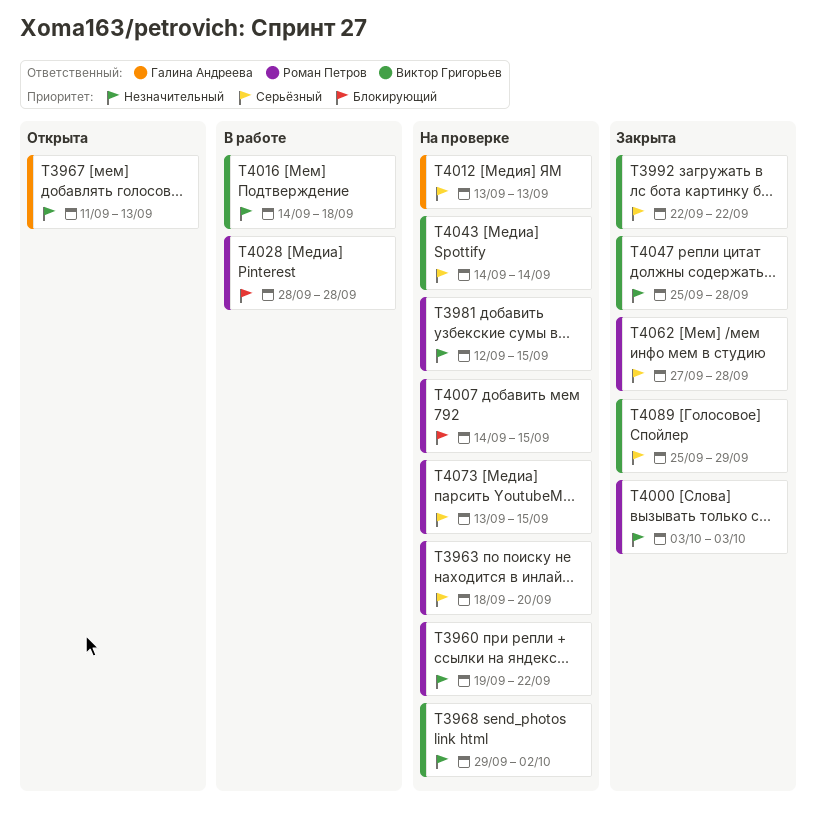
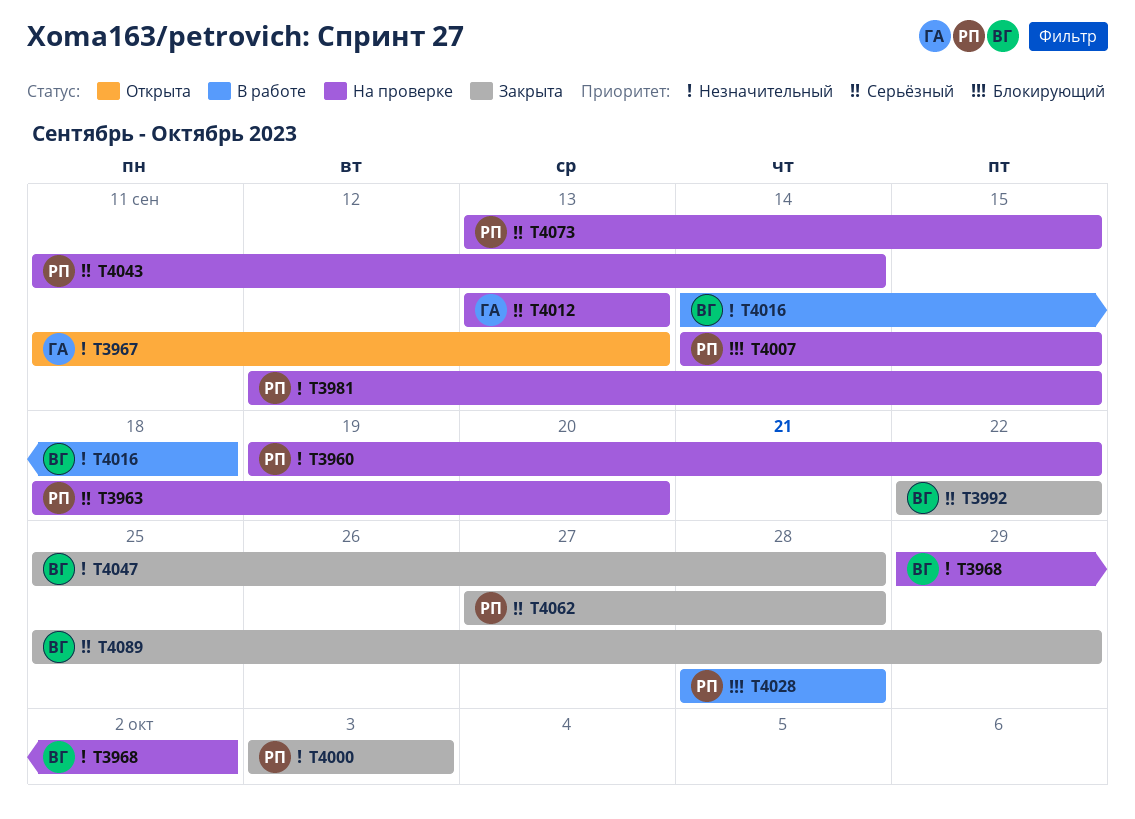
T4043, owner: Виктор Григорьев -> Роман Петров
T4043, start: Sep 14 -> Sep 11

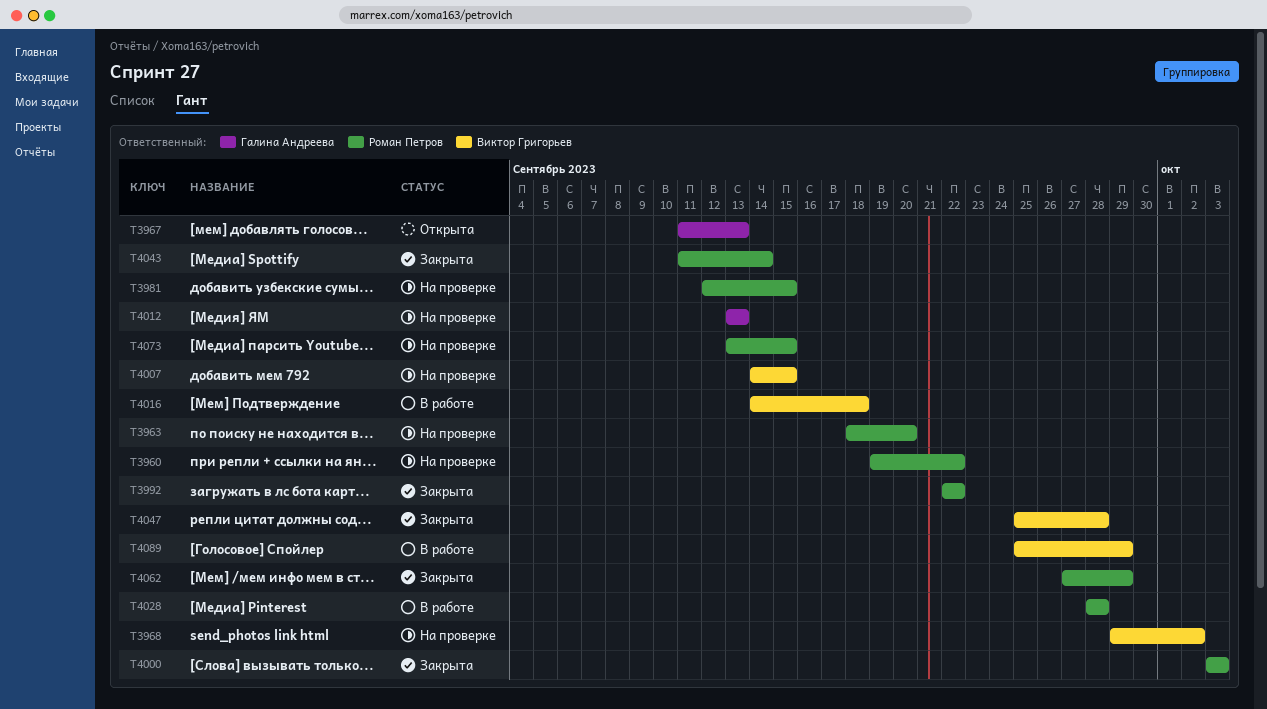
T3992, owner: Виктор Григорьев -> Роман Петров
T4007, owner: Роман Петров -> Виктор Григорьев
T4043, status: На проверке -> Закрыта
T4062, due: Sep 28 -> Sep 29
T4089, status: Закрыта -> В работе

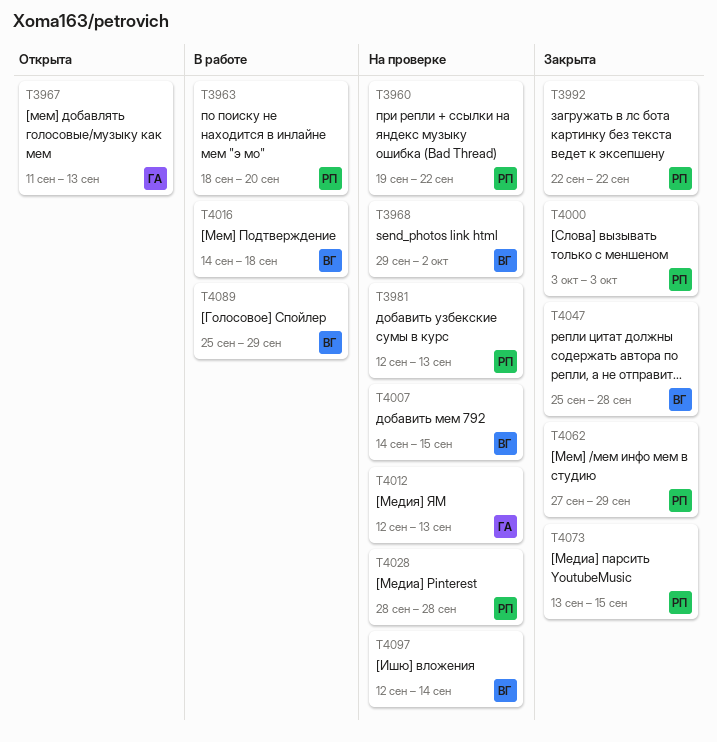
T3963, status: На проверке -> В работе
T3981, due: Sep 15 -> Sep 13
T4012, start: Sep 13 -> Sep 12
T4028, status: В работе -> На проверке
T4043: present -> none
T4073, status: На проверке -> Закрыта
T4097: none -> present

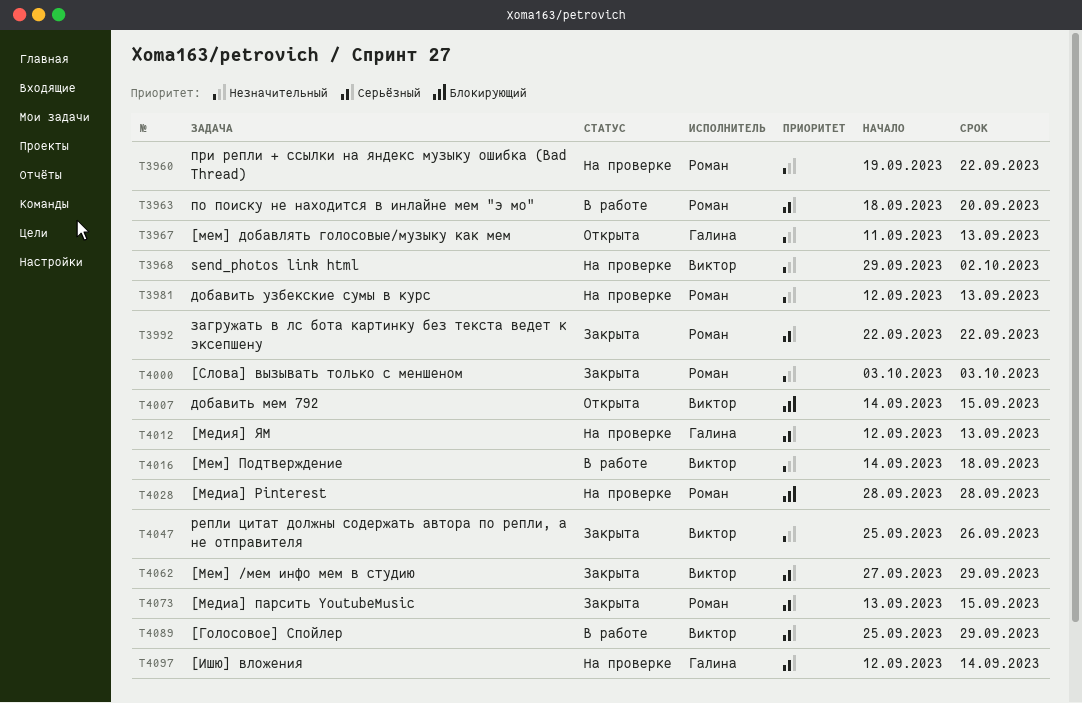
T4007, status: На проверке -> Открыта
T4047, due: Sep 28 -> Sep 26
T4062, owner: Роман -> Виктор
T4097, owner: Виктор -> Галина

